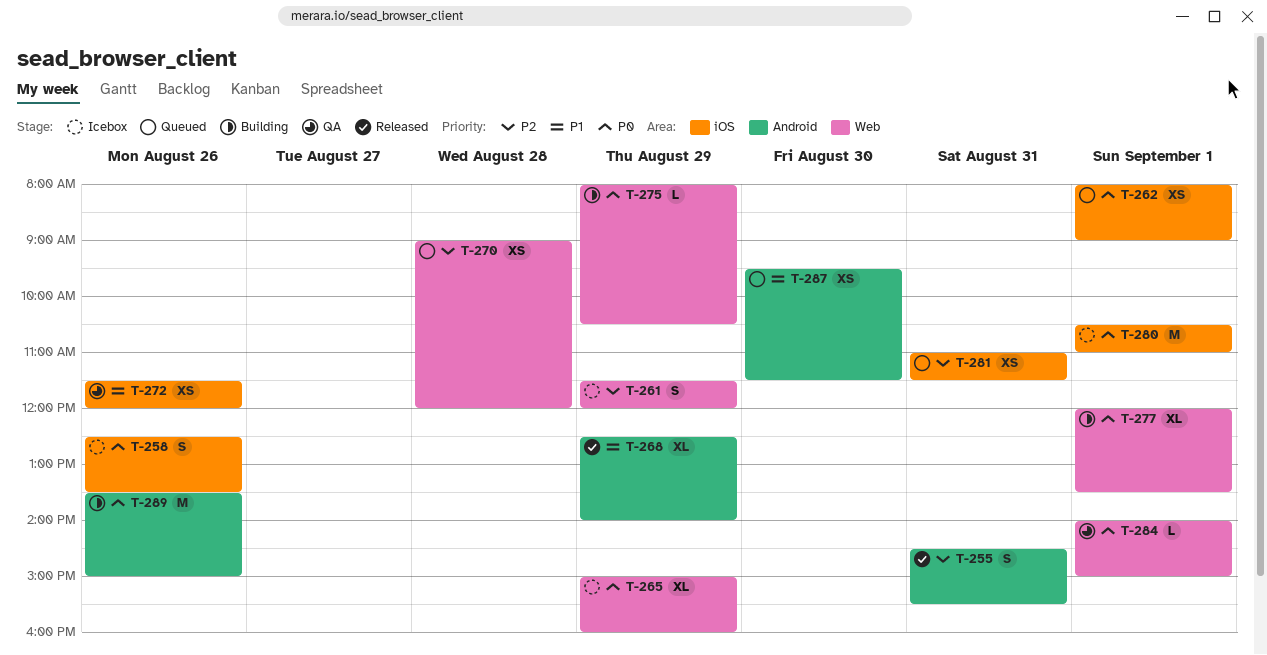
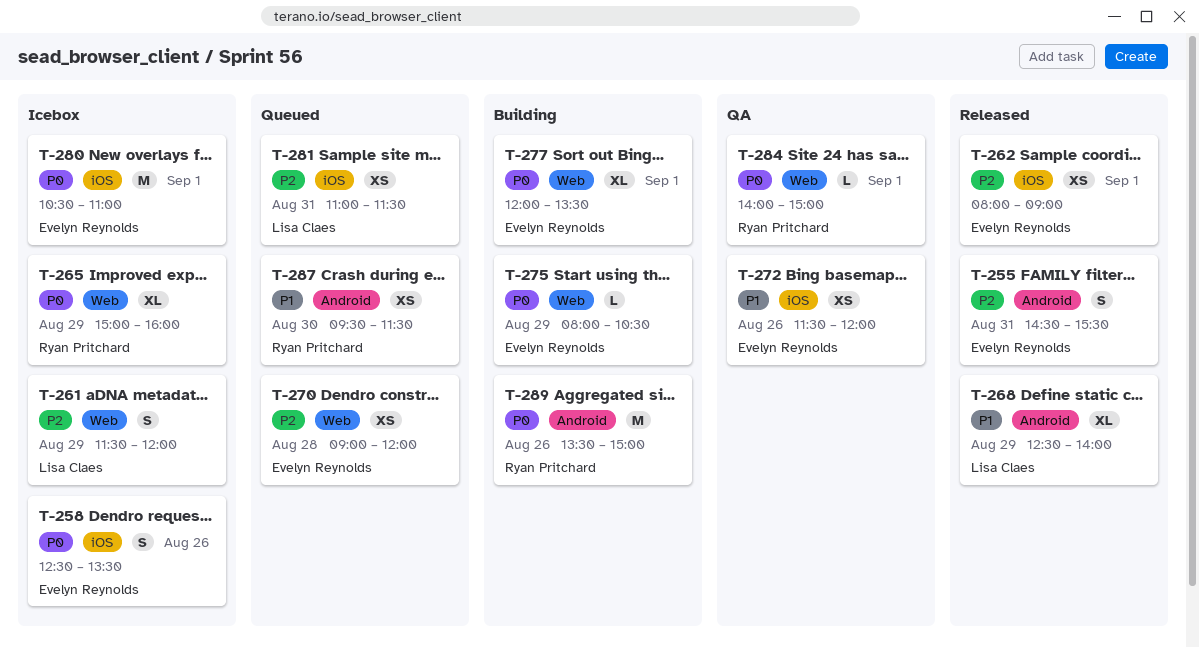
T-262, status: Queued -> Released
T-262, priority: P0 -> P2

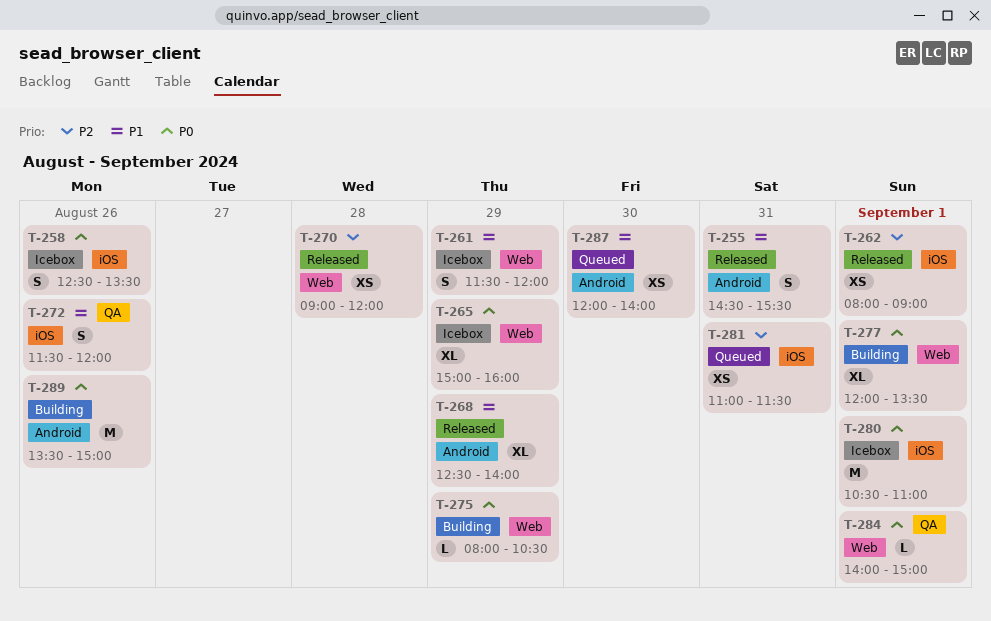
T-255, priority: P2 -> P1
T-261, priority: P2 -> P1
T-270, status: Queued -> Released
T-272, estimate: XS -> S
T-287, begins: 09:30 -> 12:00
T-287, ends: 11:30 -> 14:00

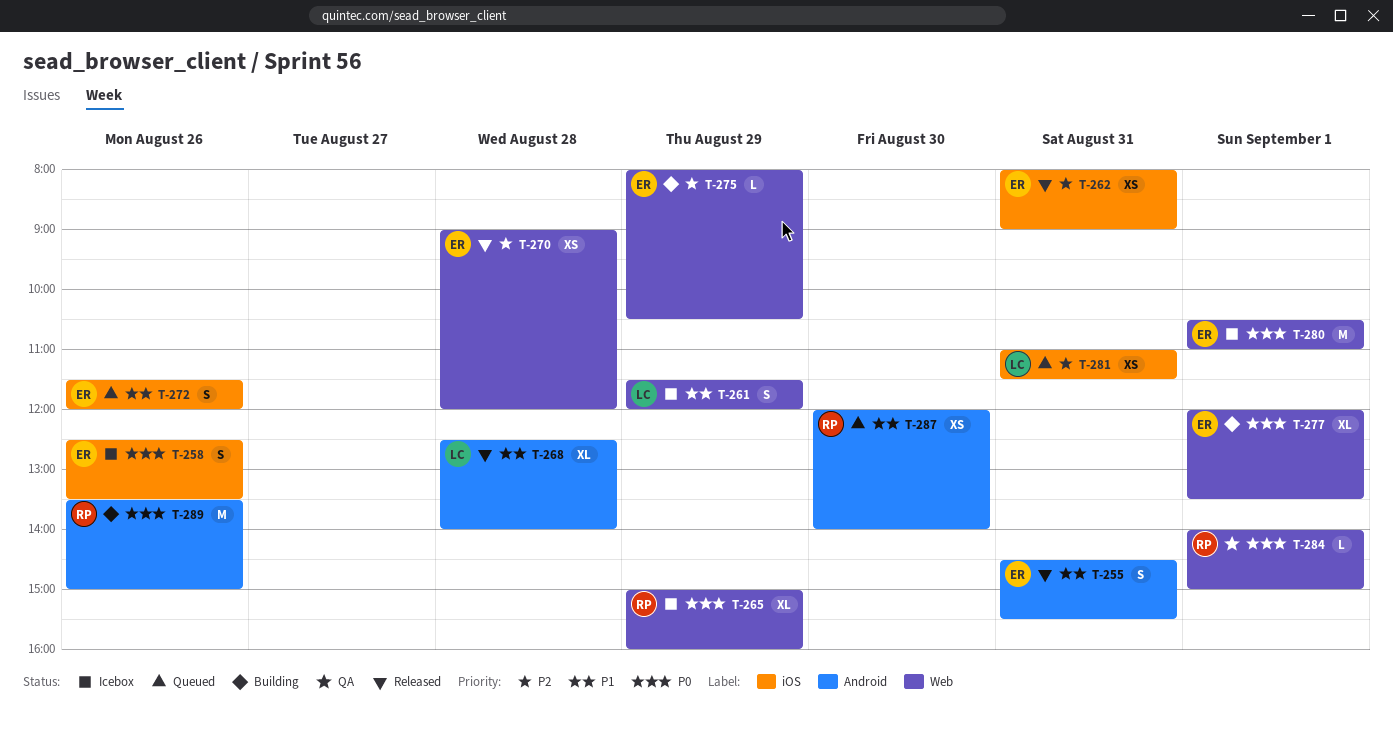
T-262, day: Sep 1 -> Aug 31
T-268, day: Aug 29 -> Aug 28
T-272, status: QA -> Queued
T-275, priority: P0 -> P2
T-280, label: iOS -> Web

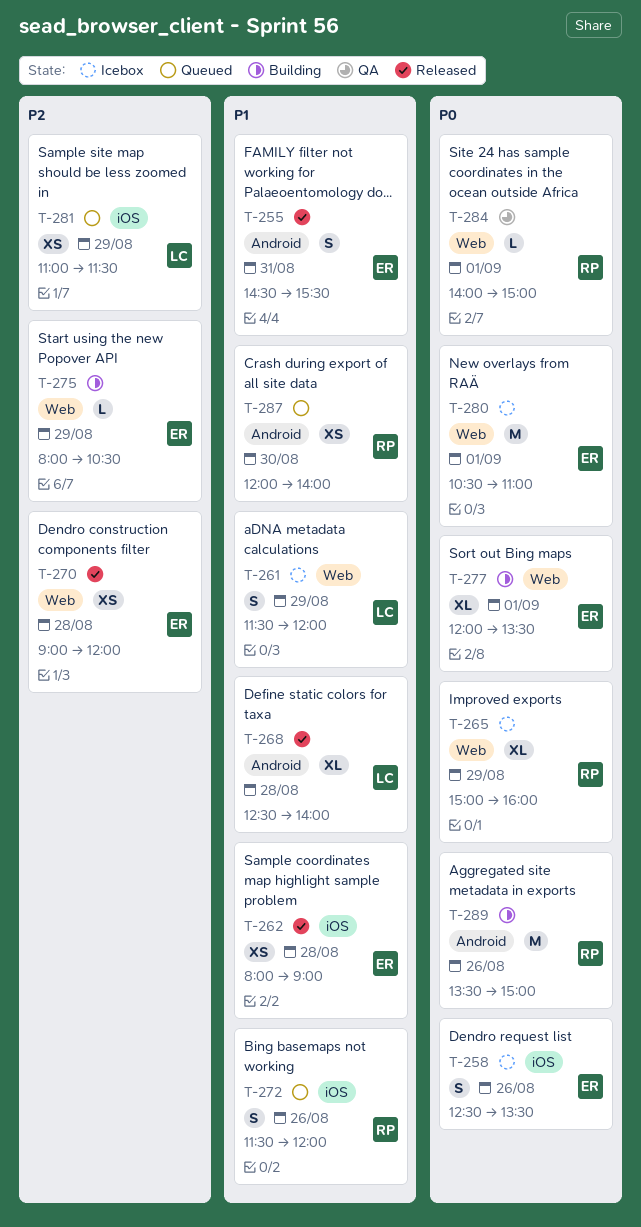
T-262, priority: P2 -> P1
T-262, day: Aug 31 -> Aug 28
T-272, owner: ER -> RP
T-281, day: Aug 31 -> Aug 29

